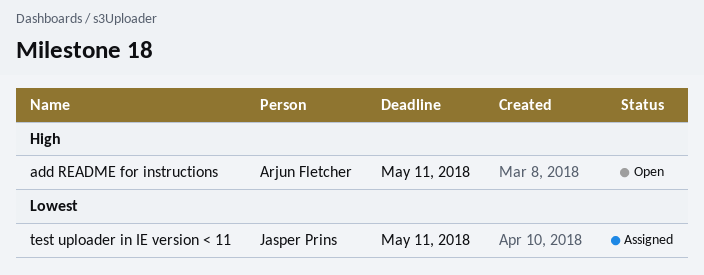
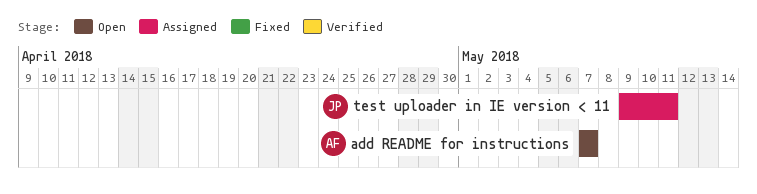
add README for instructions, due: May 11 -> May 7

